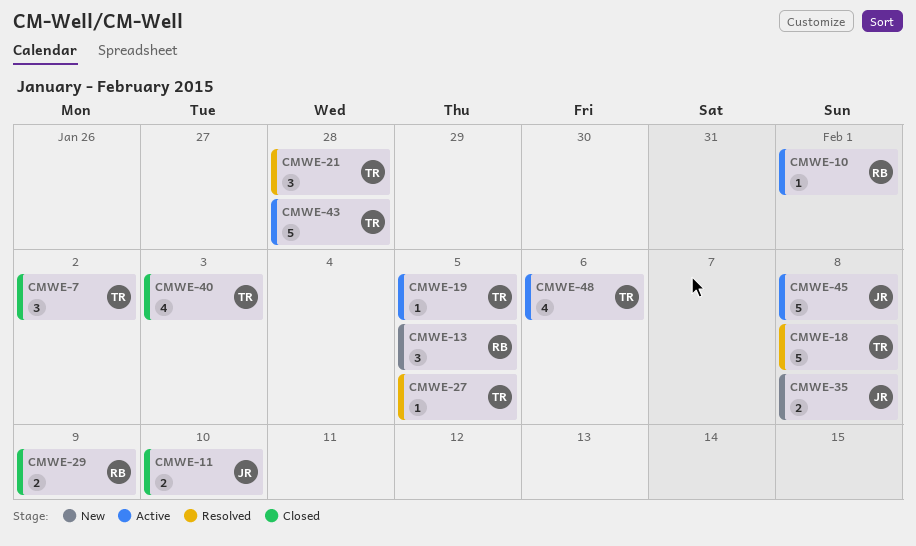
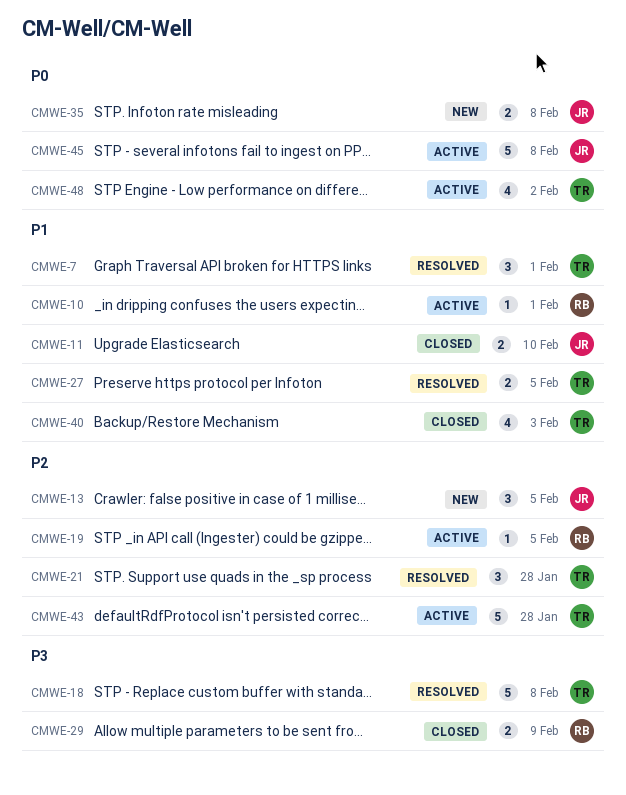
CMWE-7, status: Closed -> Resolved
CMWE-7, due: Feb 2 -> Feb 1
CMWE-13, owner: RB -> JR
CMWE-19, owner: TR -> RB
CMWE-27, estimate: 1 -> 2
CMWE-48, due: Feb 6 -> Feb 2

